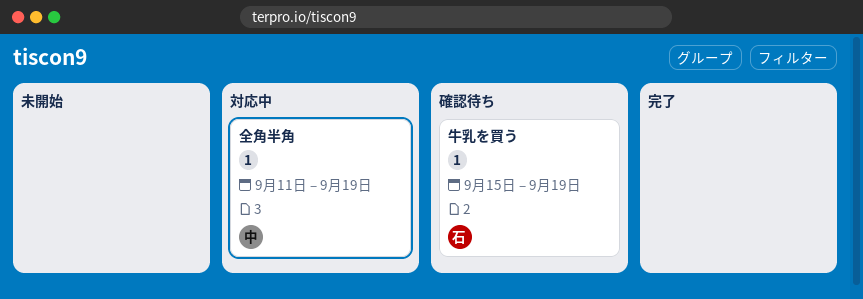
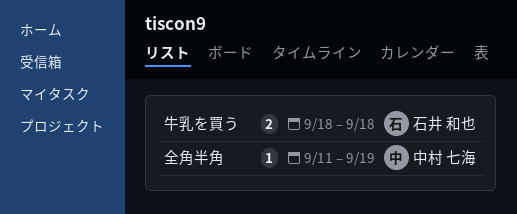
牛乳を買う, estimate: 1 -> 2
牛乳を買う, start: Sep 15 -> Sep 18
牛乳を買う, due: Sep 19 -> Sep 18

